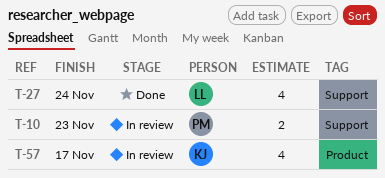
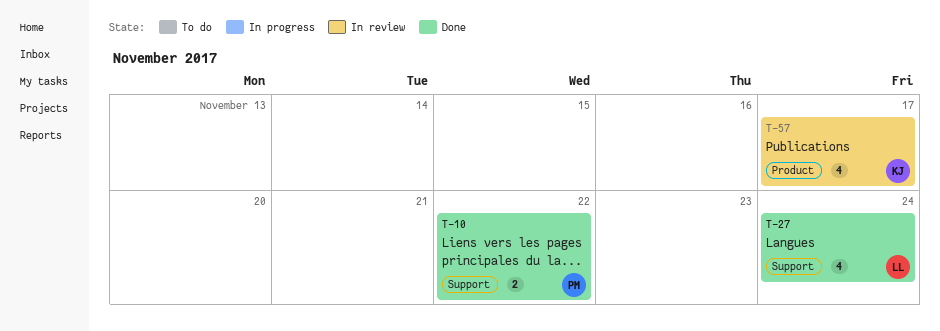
T-10, status: In review -> Done
T-10, due: Nov 23 -> Nov 22

